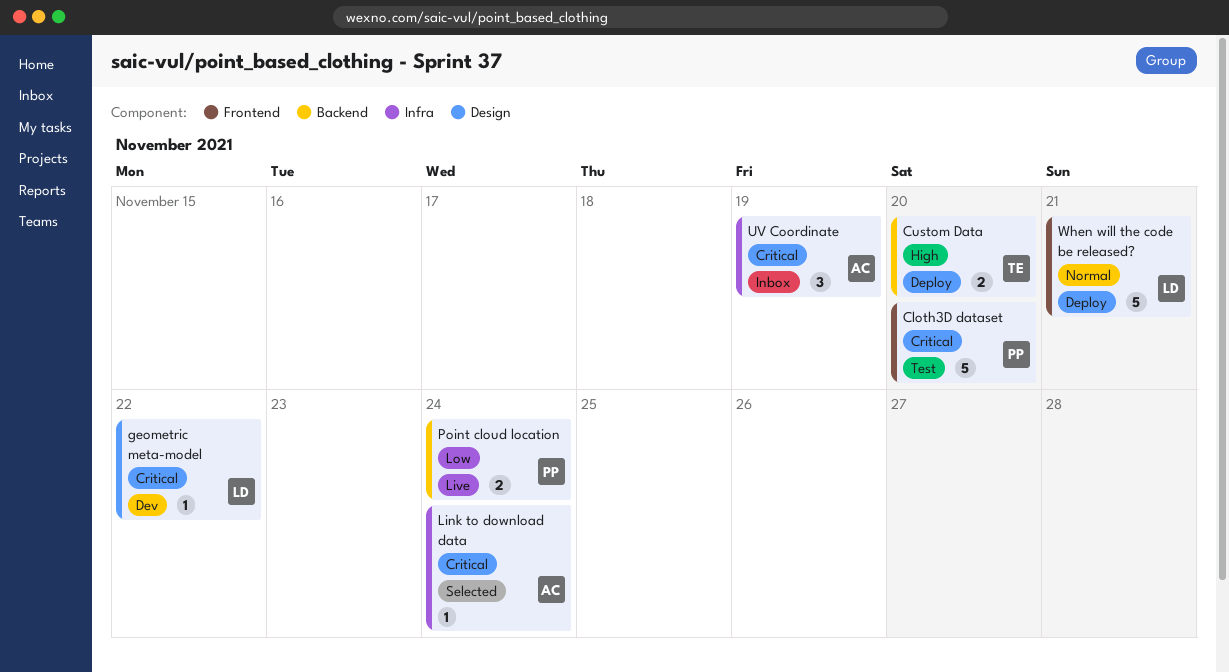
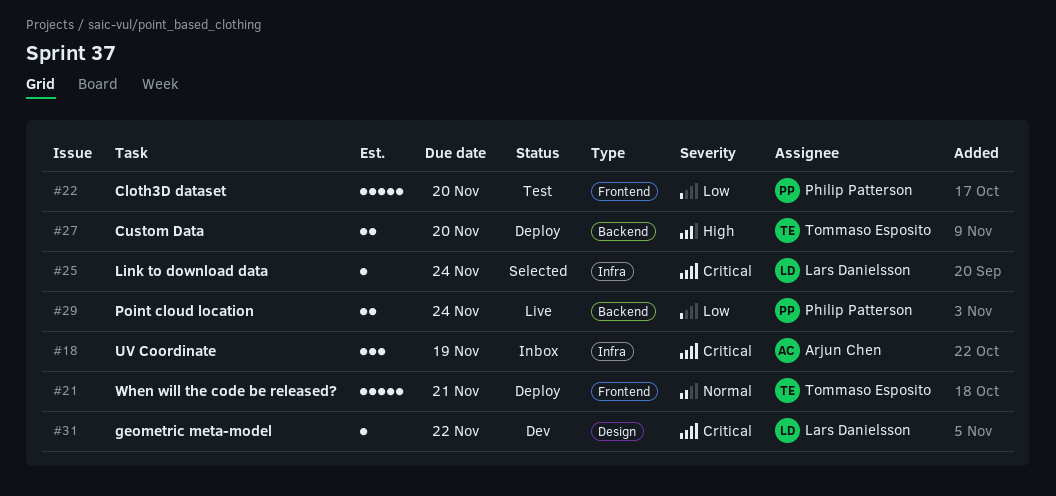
Cloth3D dataset, priority: Critical -> Low
Link to download data, owner: Arjun Chen -> Lars Danielsson
When will the code be released?, owner: Lars Danielsson -> Tommaso Esposito

